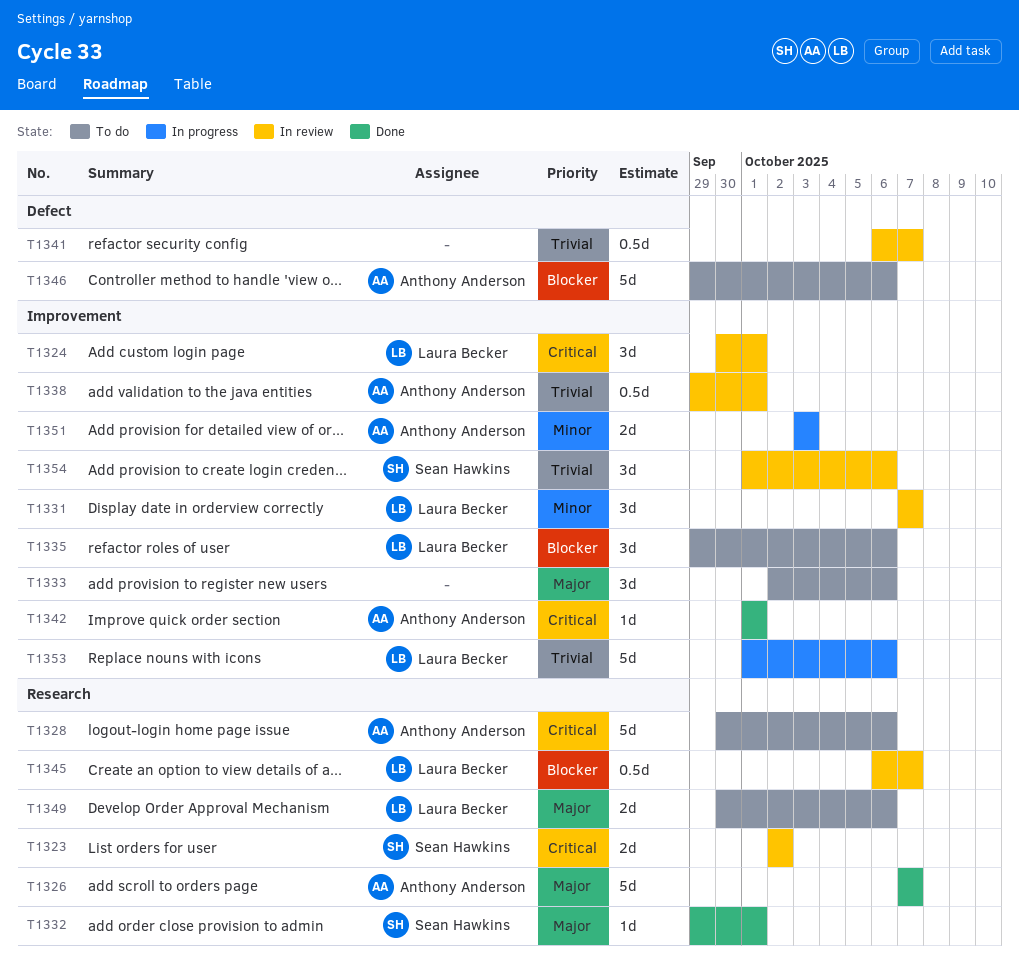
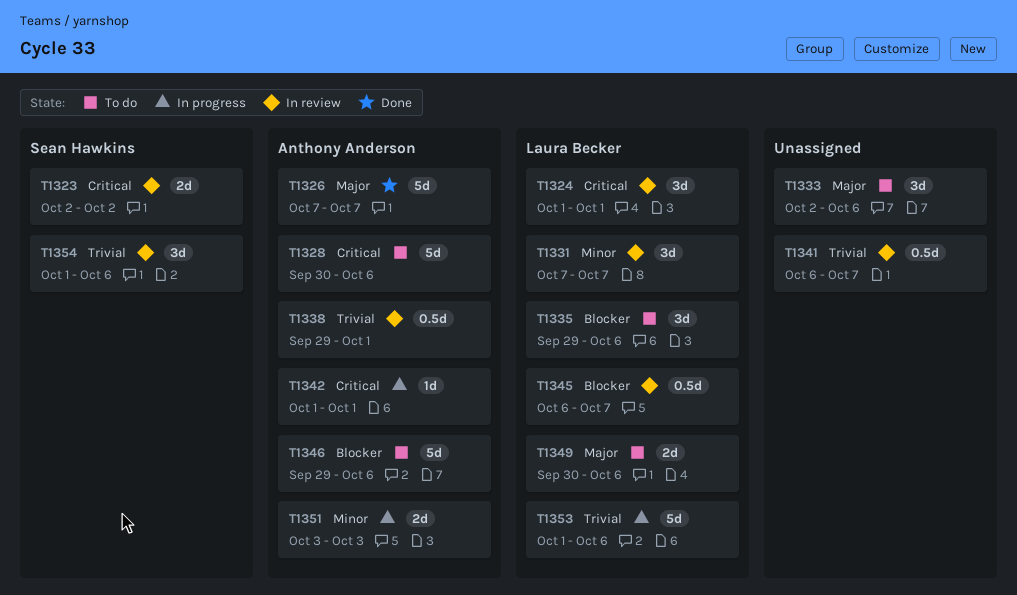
T1324, start: Sep 30 -> Oct 1
T1332: present -> none
T1342, status: Done -> In progress

